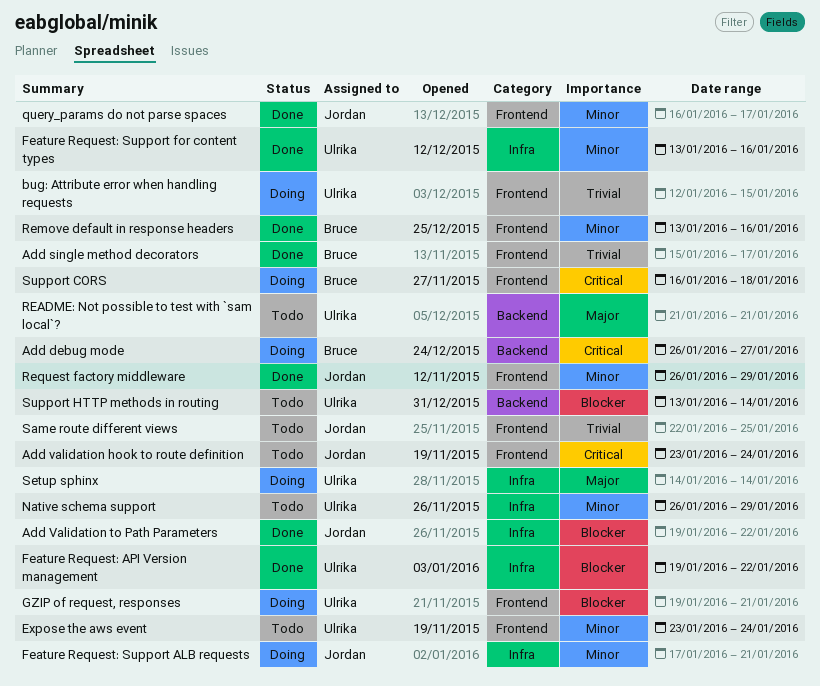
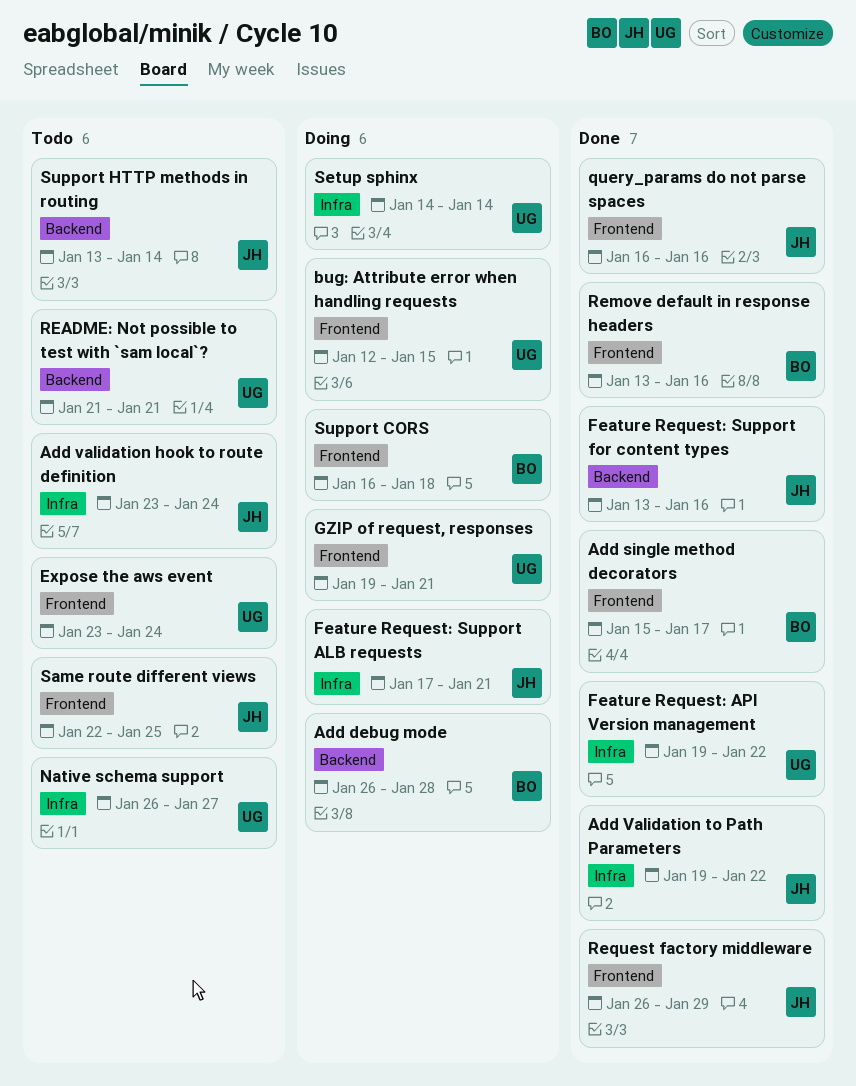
Add debug mode, due: Jan 27 -> Jan 28
Add validation hook to route definition, label: Frontend -> Infra
Feature Request: Support for content types, owner: Ulrika -> Jordan
Feature Request: Support for content types, label: Infra -> Backend
Native schema support, due: Jan 29 -> Jan 27
query_params do not parse spaces, due: Jan 17 -> Jan 16
Support HTTP methods in routing, owner: Ulrika -> Jordan

